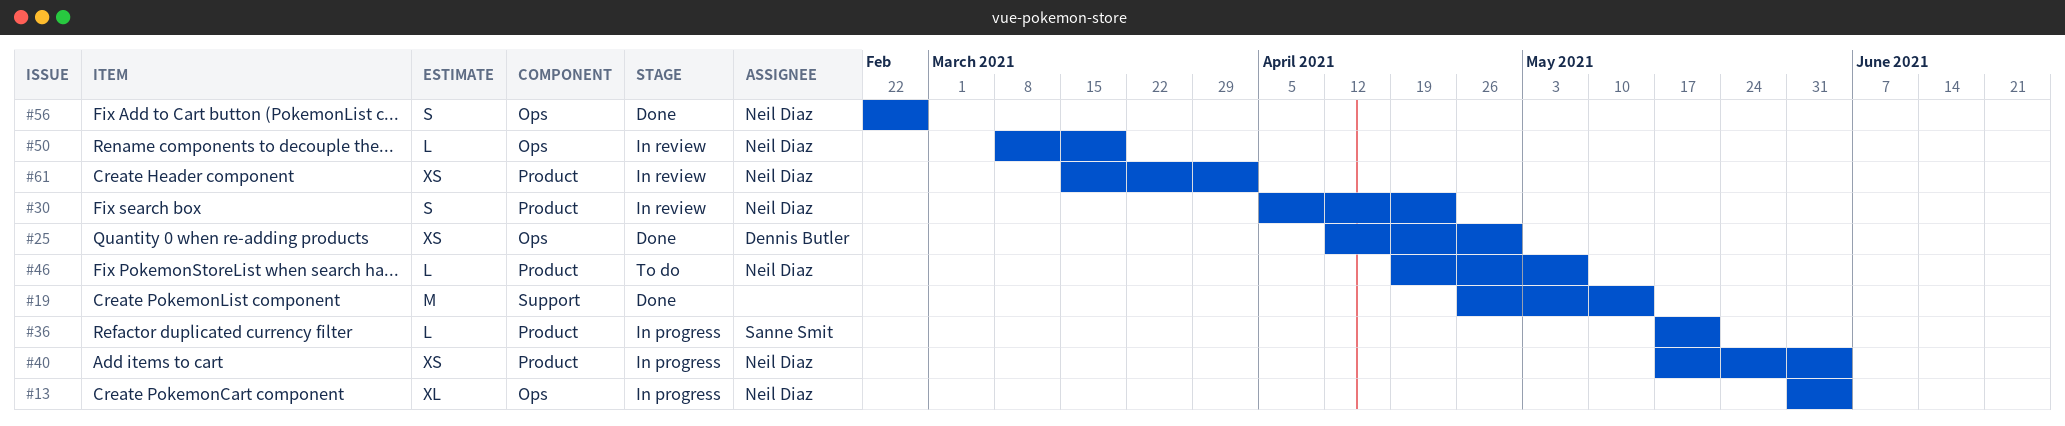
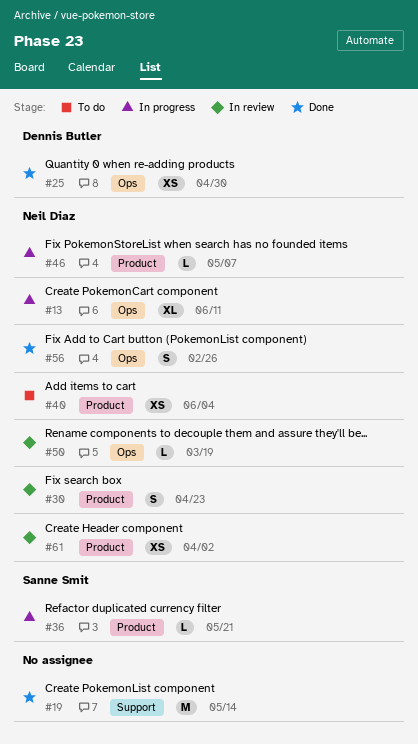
#13, due: Jun 4 -> Jun 11
#40, status: In progress -> To do
#46, status: To do -> In progress

